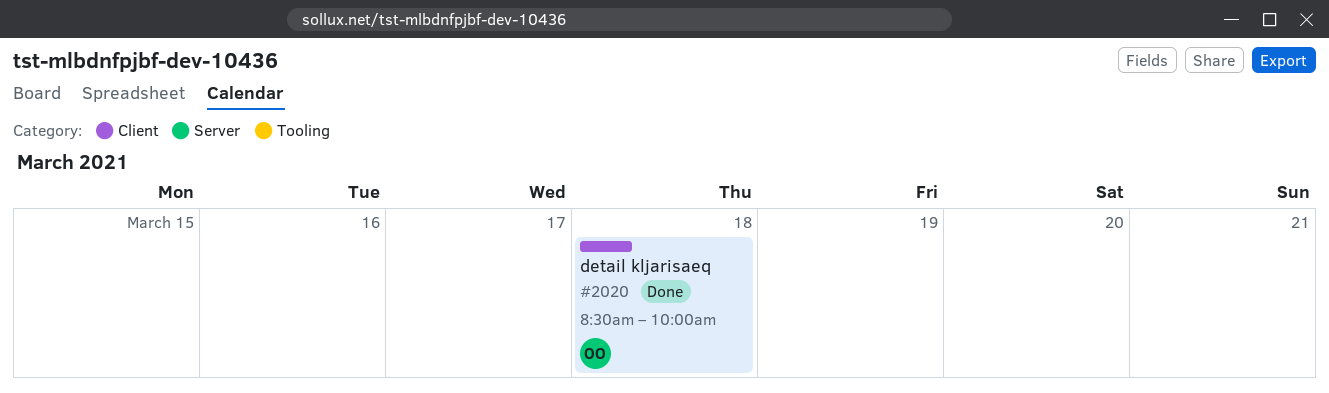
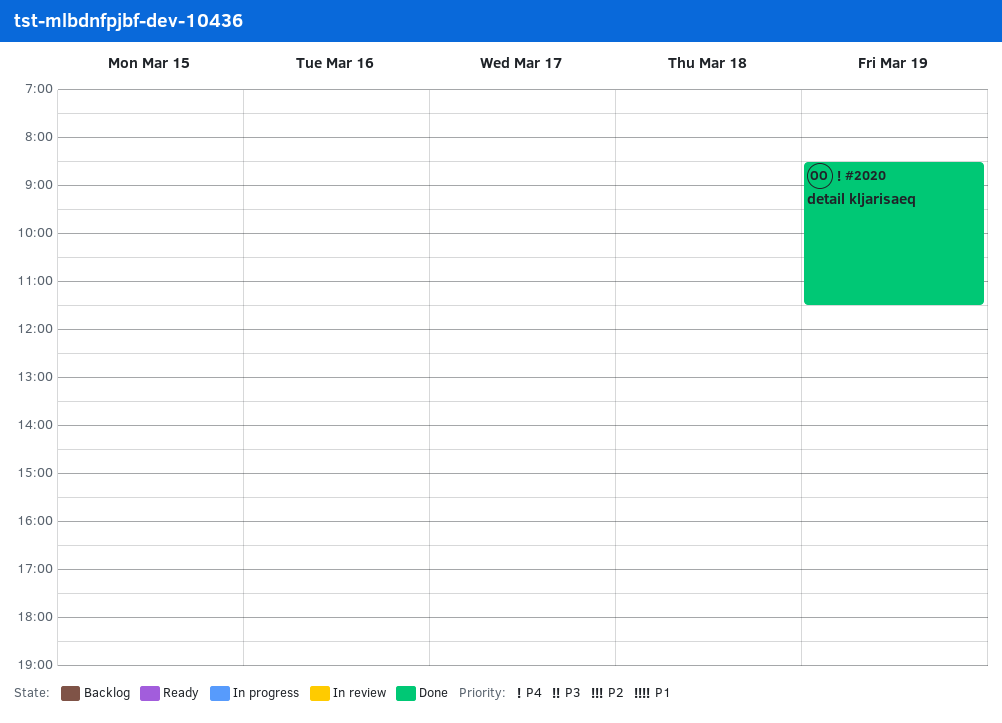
#2020, day: Mar 18 -> Mar 19
#2020, ends: 10:00 -> 11:30

